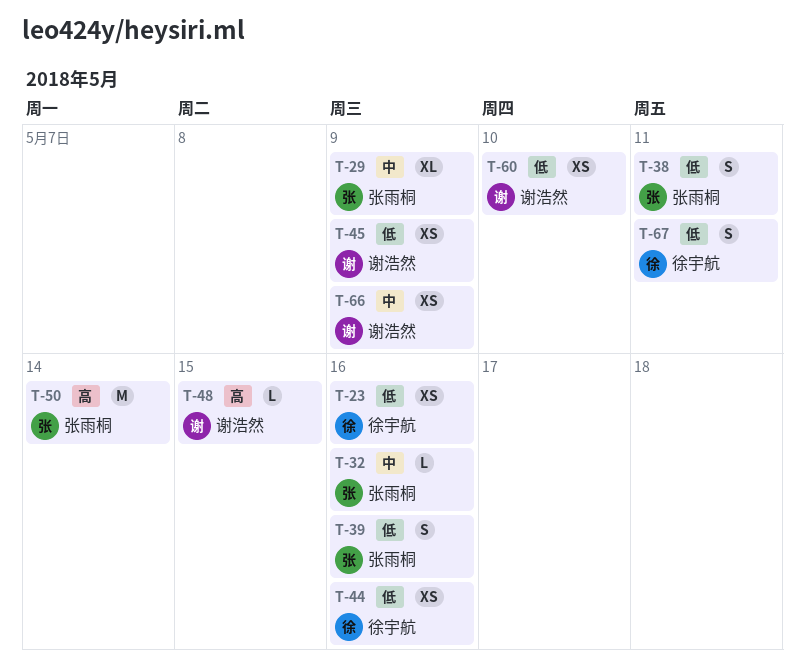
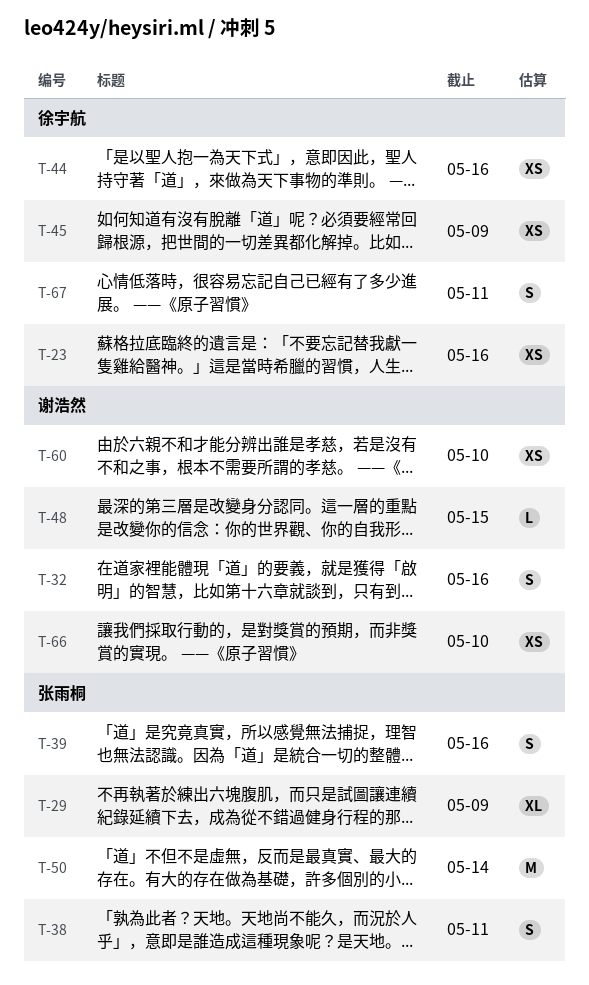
T-32, owner: 张雨桐 -> 谢浩然
T-32, estimate: L -> S
T-45, owner: 谢浩然 -> 徐宇航
T-66, due: May 9 -> May 10

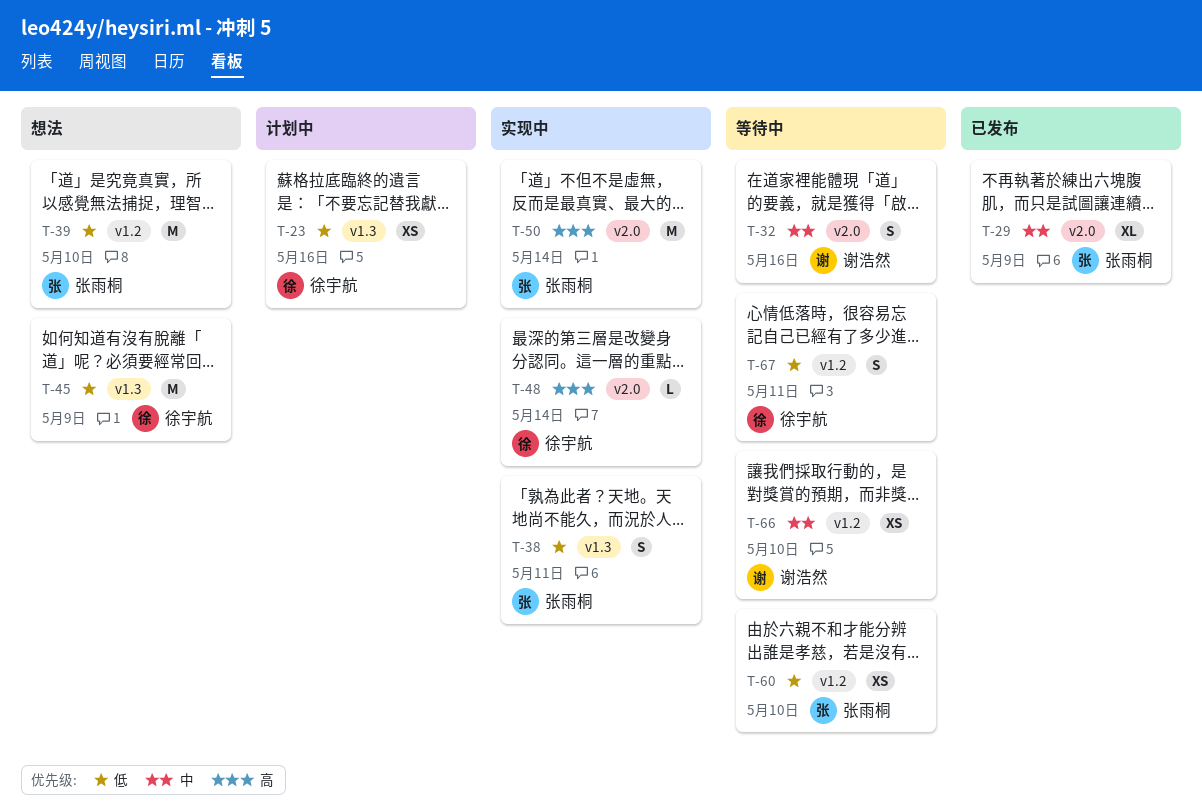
T-39, estimate: S -> M
T-39, due: May 16 -> May 10
T-44: present -> none
T-45, estimate: XS -> M
T-48, owner: 谢浩然 -> 徐宇航
T-48, due: May 15 -> May 14
T-60, owner: 谢浩然 -> 张雨桐

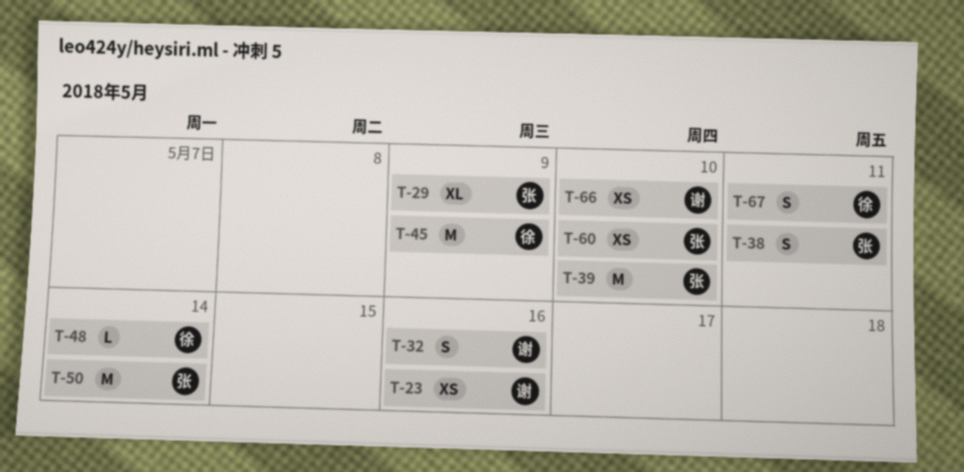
T-23, owner: 徐宇航 -> 谢浩然

